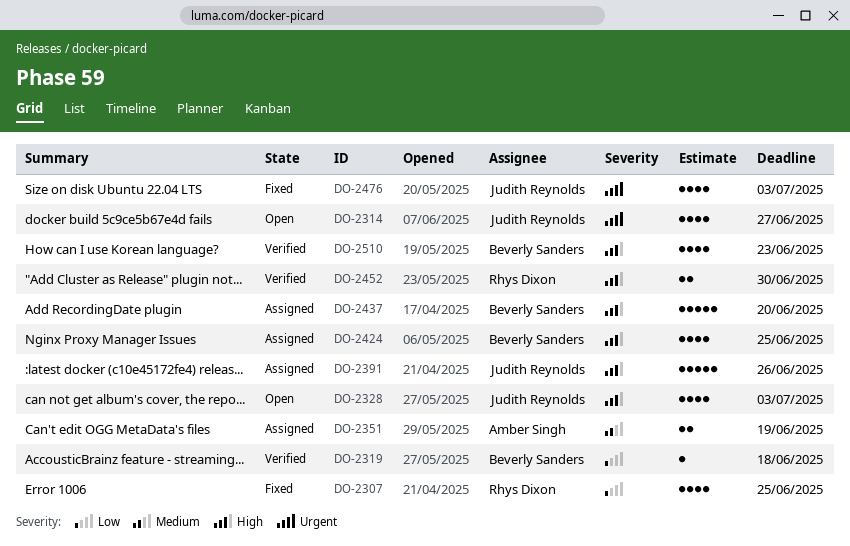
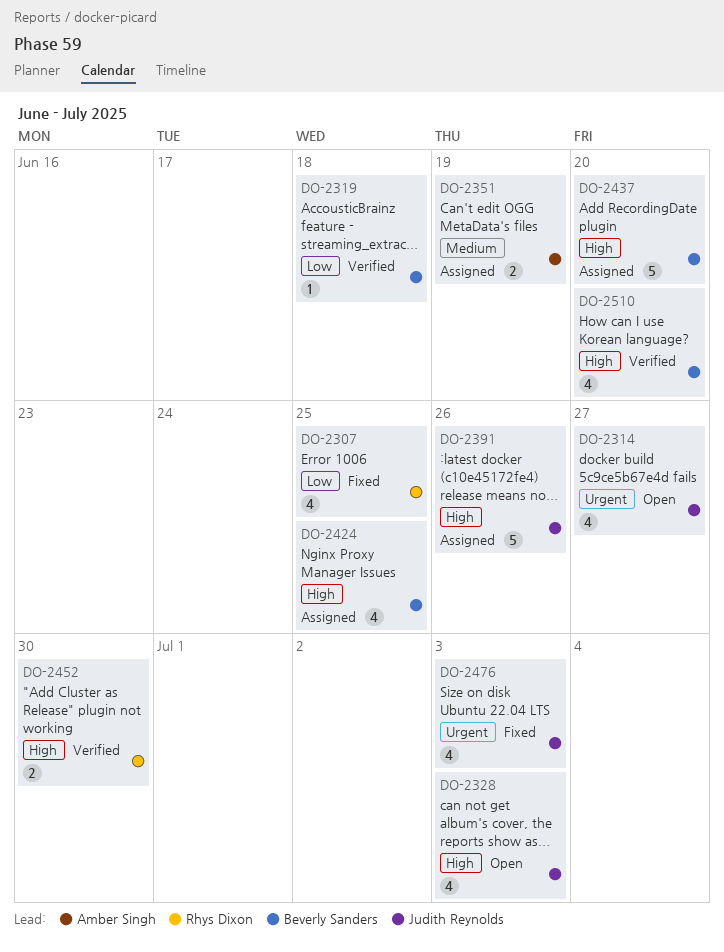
DO-2510, due: Jun 23 -> Jun 20

